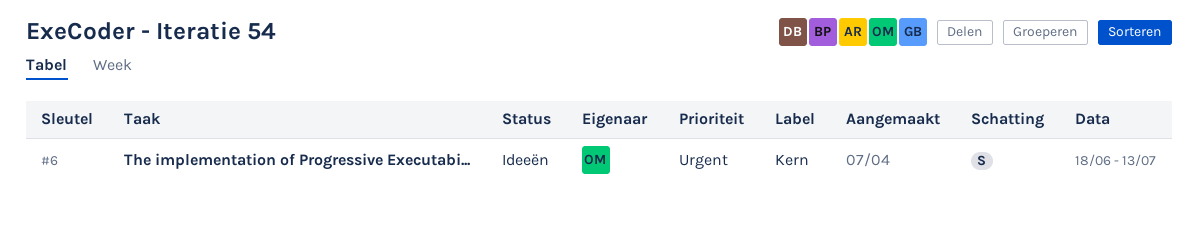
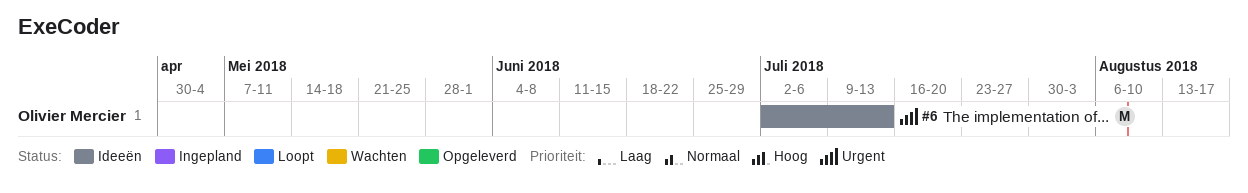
#6, estimate: S -> M
#6, start: Jun 18 -> Jul 2

